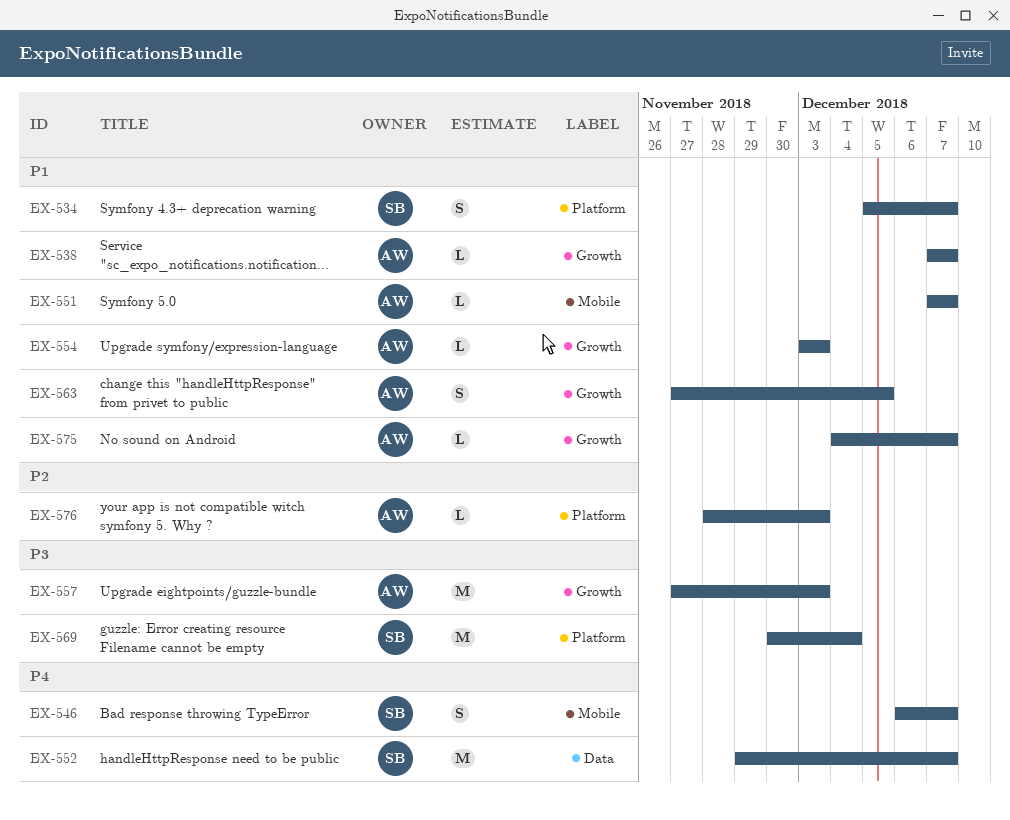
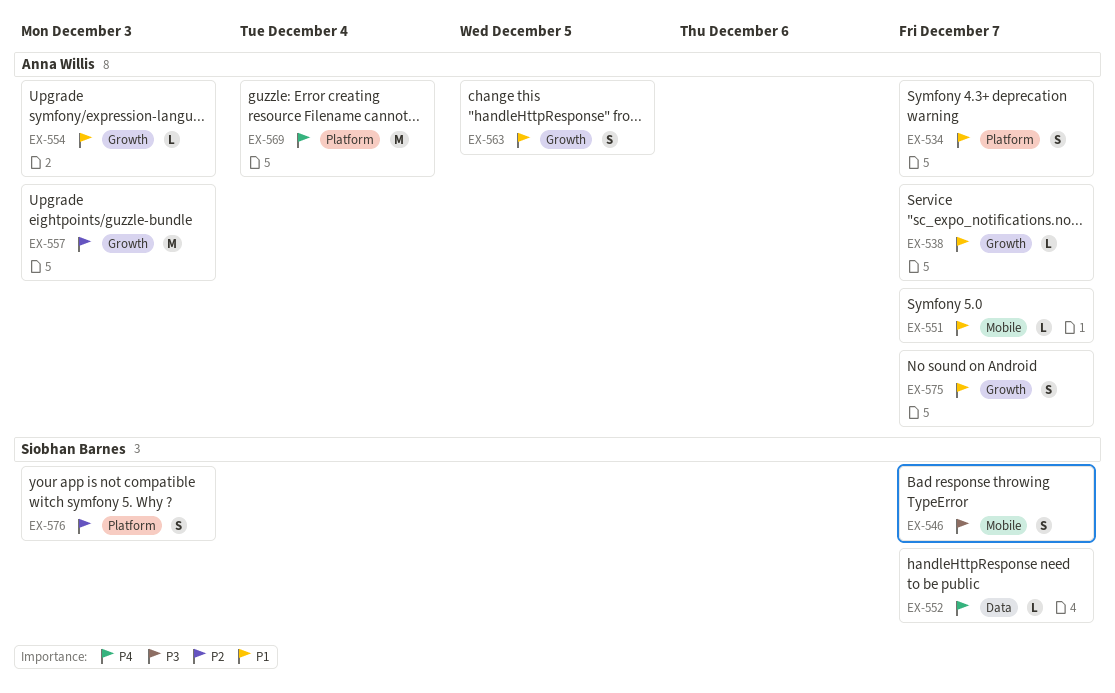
EX-534, owner: Siobhan Barnes -> Anna Willis
EX-546, priority: P4 -> P3
EX-552, estimate: M -> L
EX-557, priority: P3 -> P2
EX-569, owner: Siobhan Barnes -> Anna Willis
EX-569, priority: P3 -> P4
EX-575, estimate: L -> S
EX-576, owner: Anna Willis -> Siobhan Barnes
EX-576, estimate: L -> S

